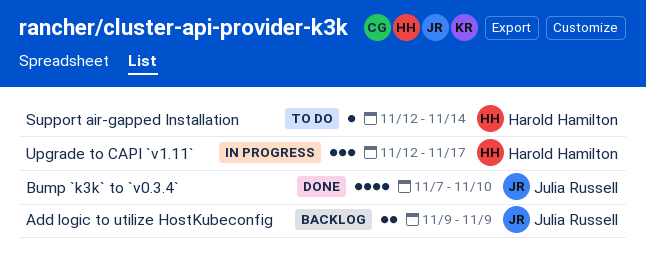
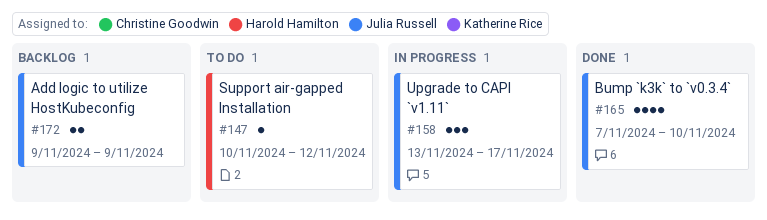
Support air-gapped Installation, start: Nov 12 -> Nov 10
Support air-gapped Installation, due: Nov 14 -> Nov 12
Upgrade to CAPI `v1.11`, owner: Harold Hamilton -> Julia Russell
Upgrade to CAPI `v1.11`, start: Nov 12 -> Nov 13

